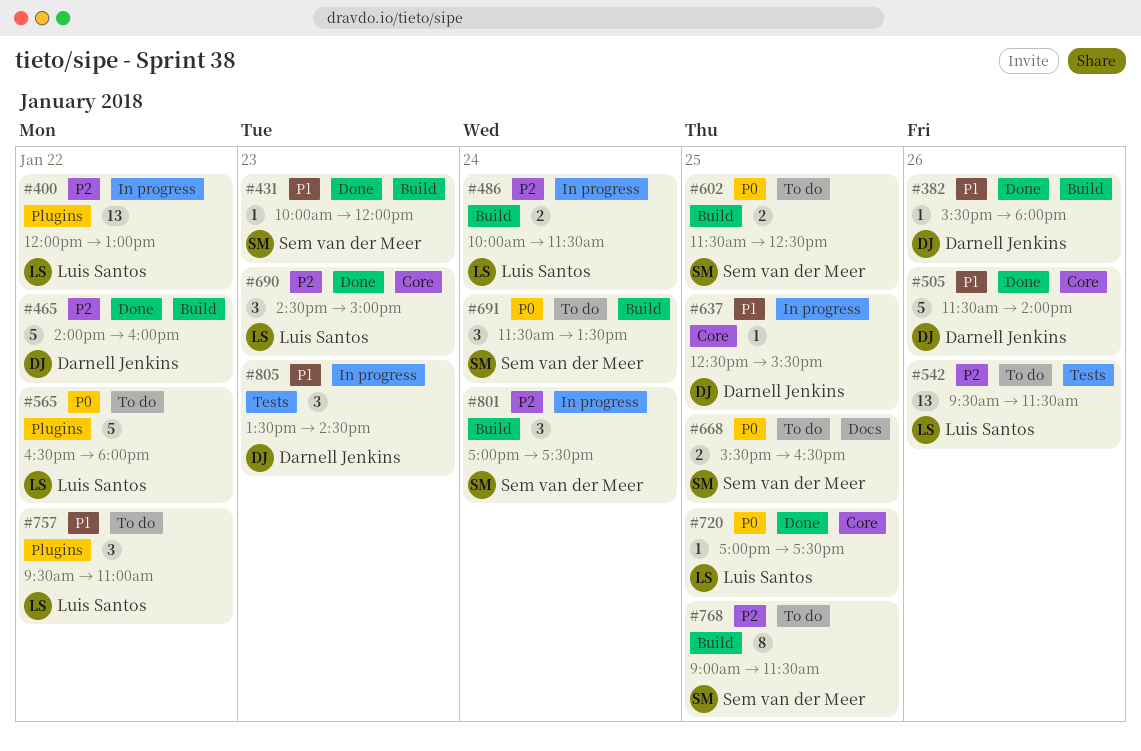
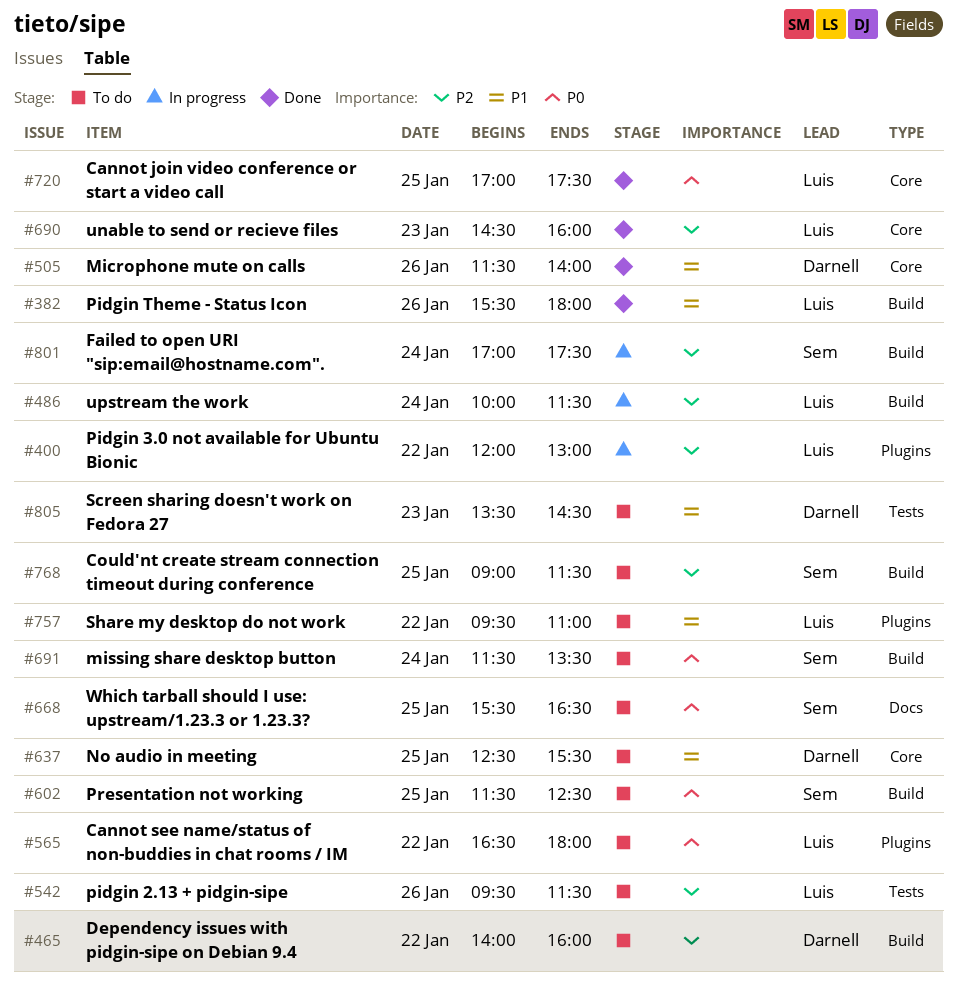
#382, owner: Darnell Jenkins -> Luis Santos
#431: present -> none
#465, status: Done -> To do
#637, status: In progress -> To do
#690, ends: 15:00 -> 16:00
#805, status: In progress -> To do

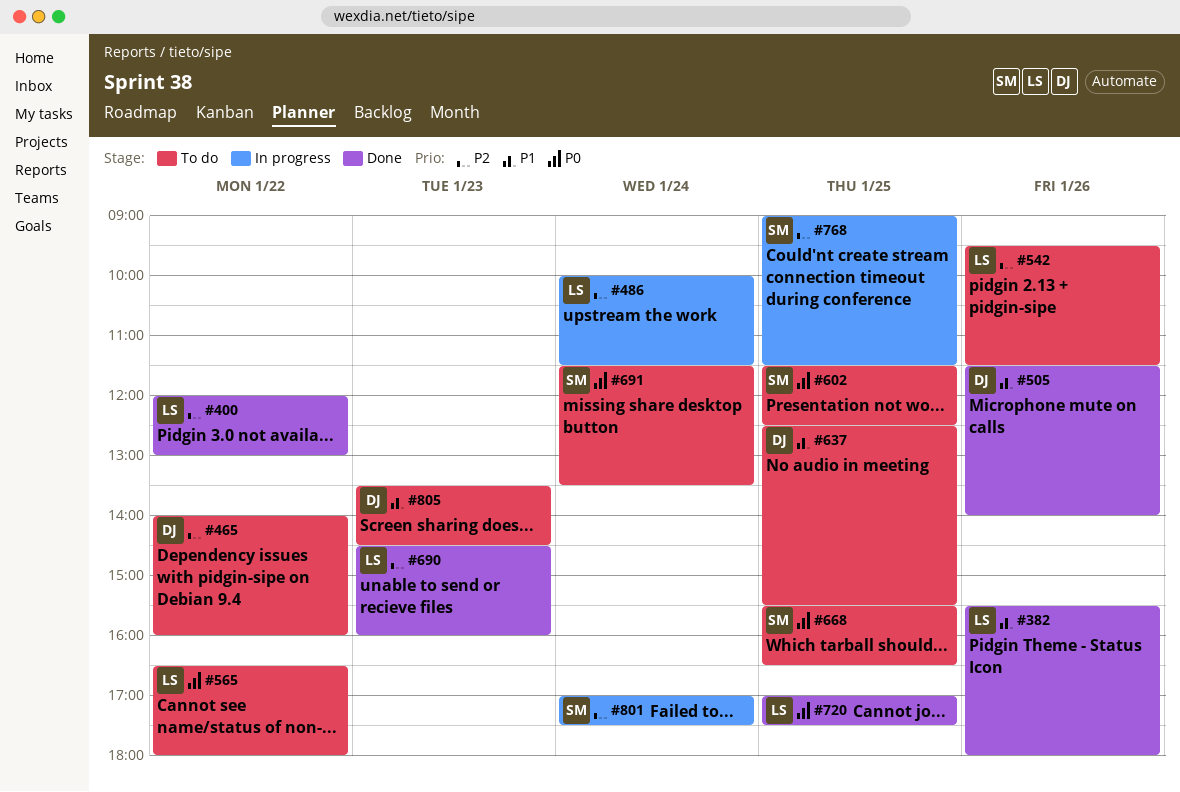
#400, status: In progress -> Done
#757: present -> none
#768, status: To do -> In progress

